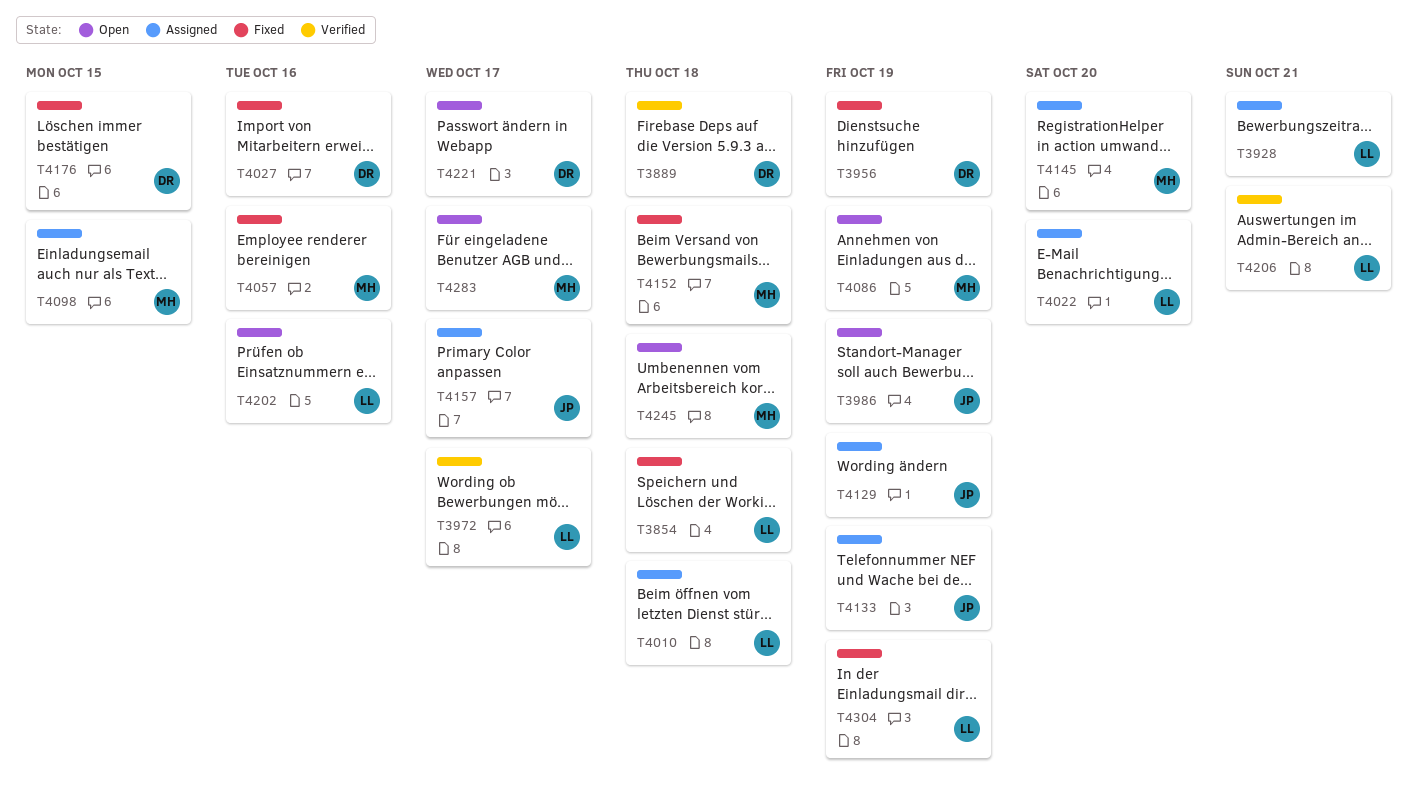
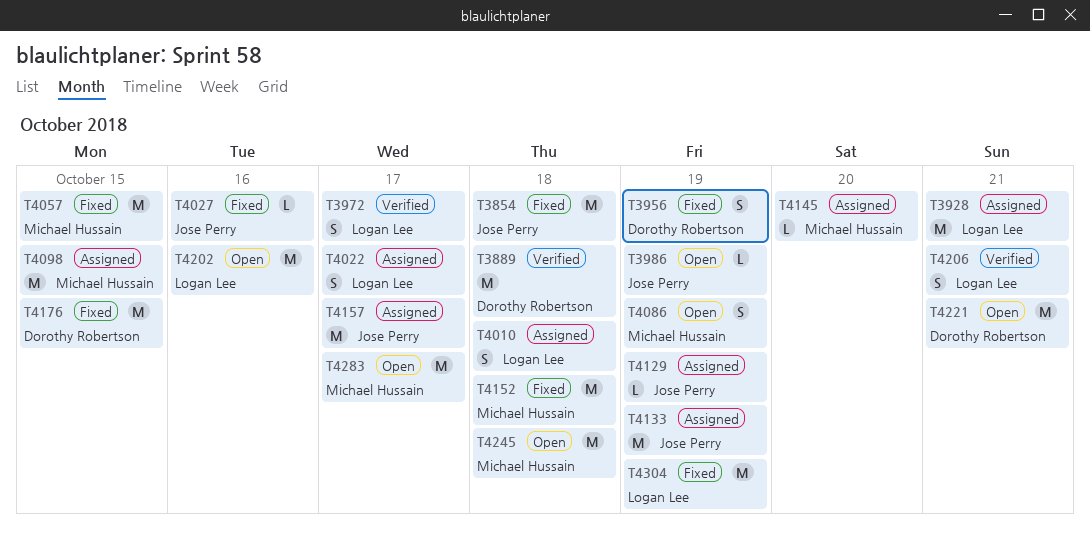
T3854, owner: Logan Lee -> Jose Perry
T4022, due: Oct 20 -> Oct 17
T4027, owner: Dorothy Robertson -> Jose Perry
T4057, due: Oct 16 -> Oct 15
T4221, due: Oct 17 -> Oct 21

